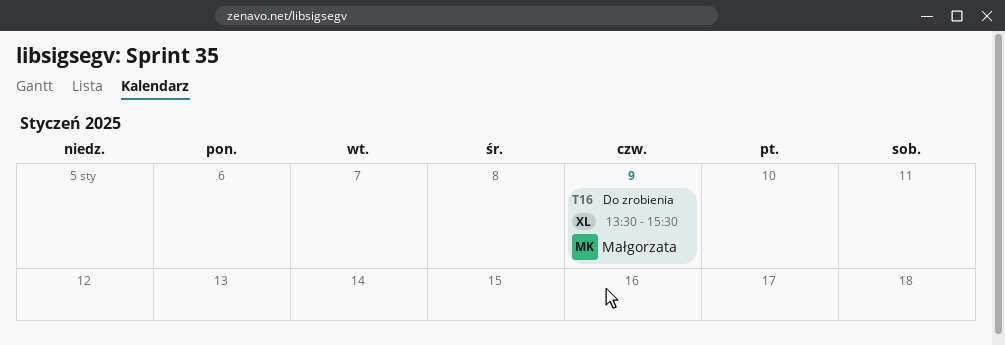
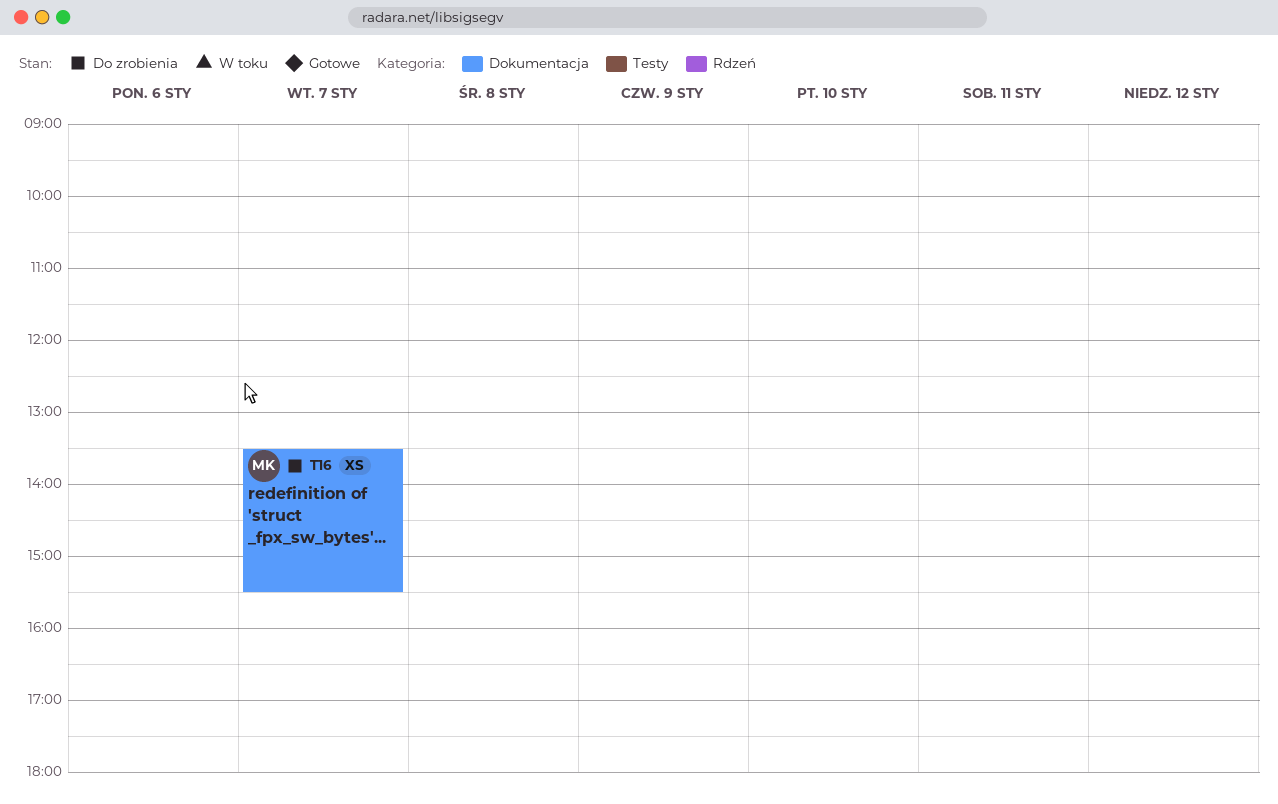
T16, estimate: XL -> XS
T16, day: Jan 9 -> Jan 7

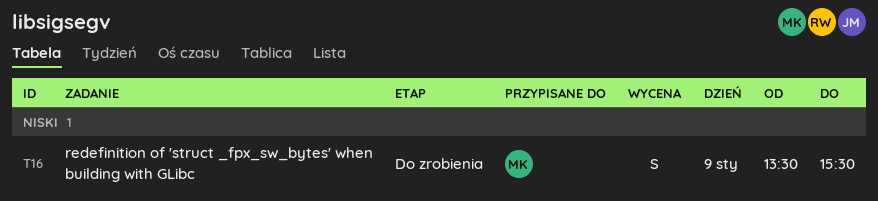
T16, estimate: XS -> S
T16, day: Jan 7 -> Jan 9

